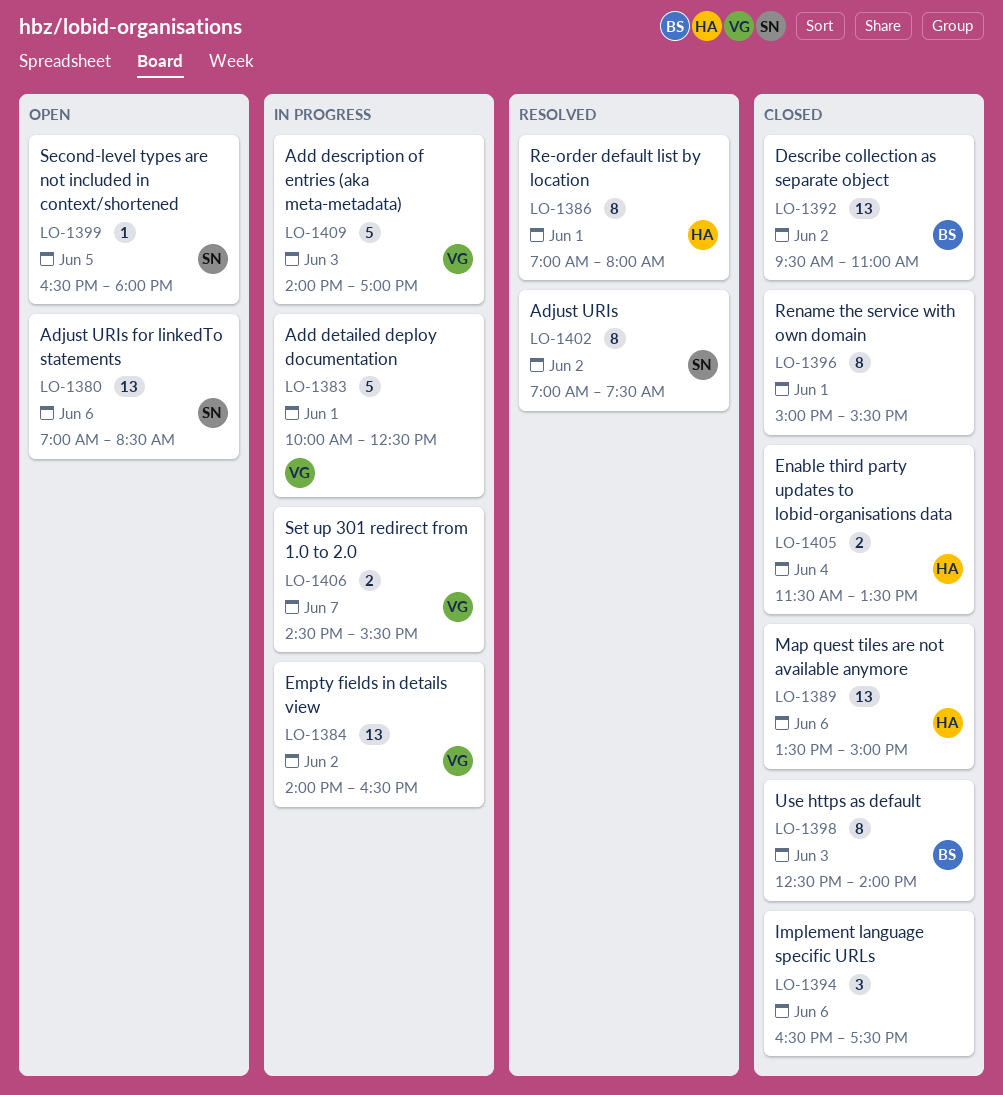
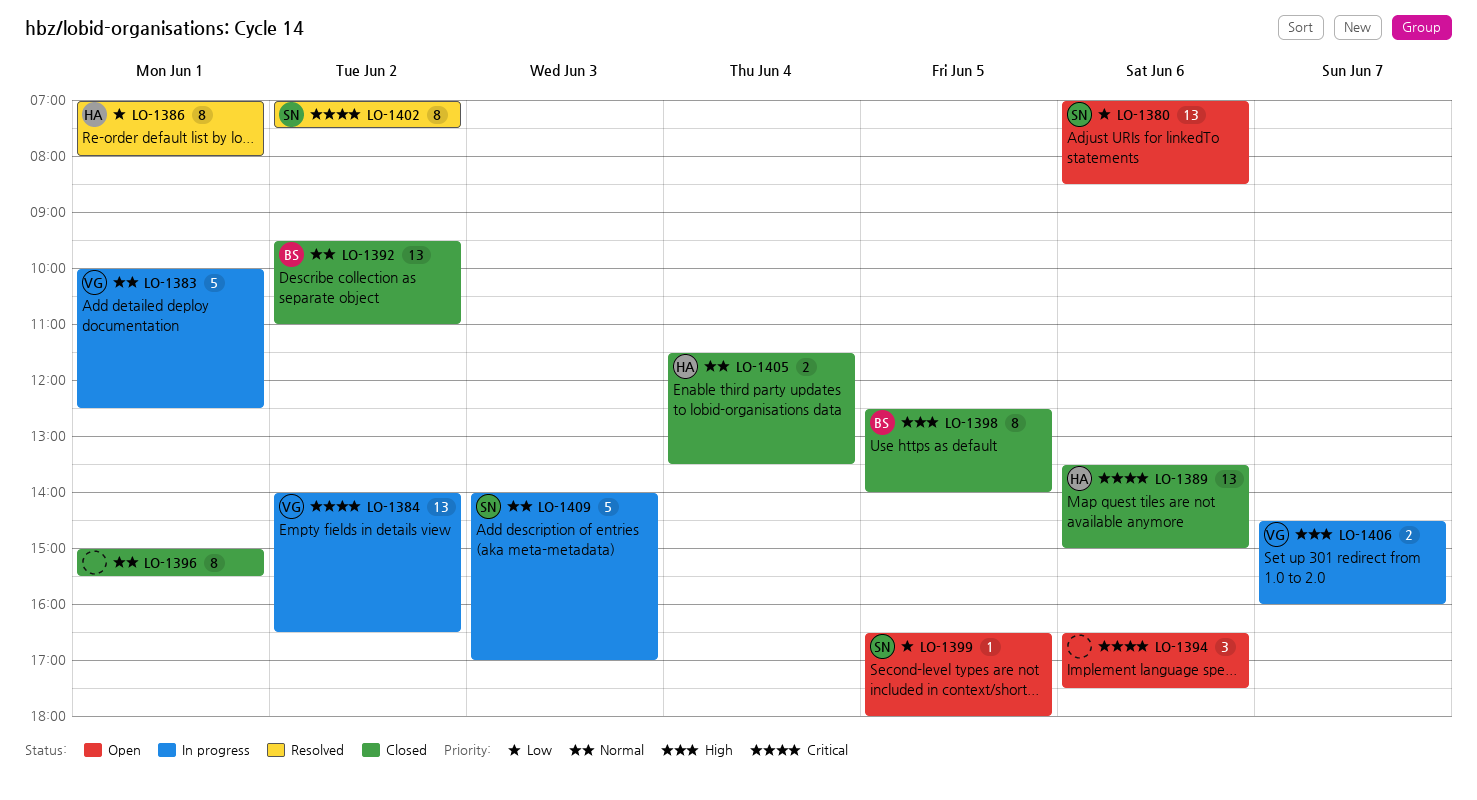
LO-1394, status: Closed -> Open
LO-1398, day: Jun 3 -> Jun 5
LO-1406, ends: 15:30 -> 16:00
LO-1409, owner: VG -> SN

